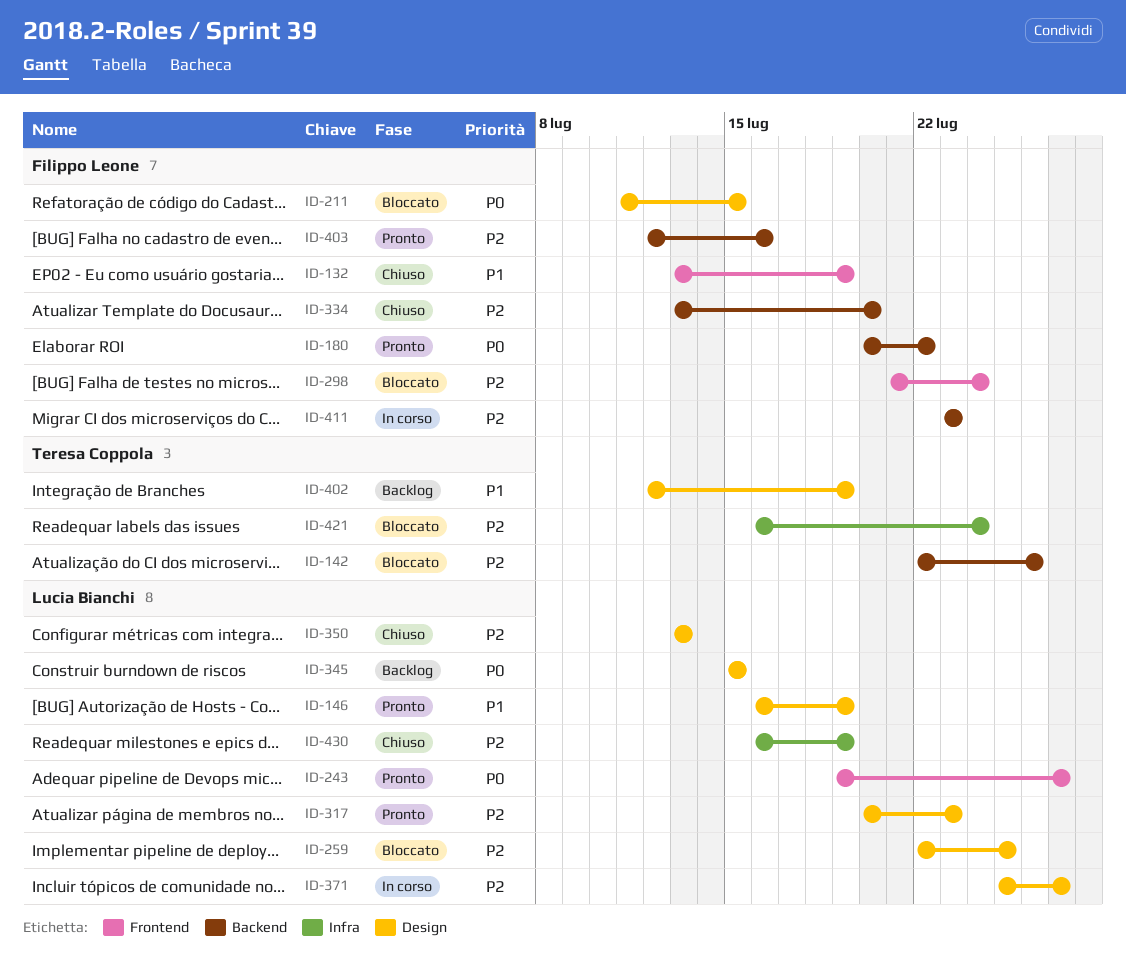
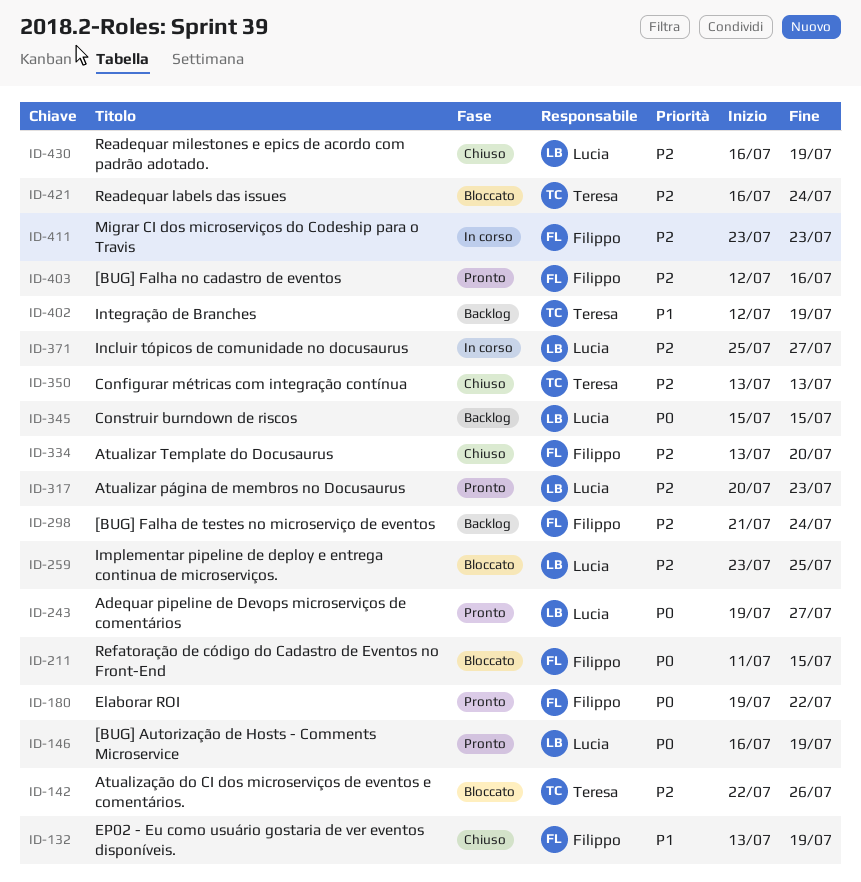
ID-146, priority: P1 -> P0
ID-180, start: Jul 20 -> Jul 19
ID-259, start: Jul 22 -> Jul 23
ID-298, status: Bloccato -> Backlog
ID-350, owner: Lucia Bianchi -> Teresa Coppola

